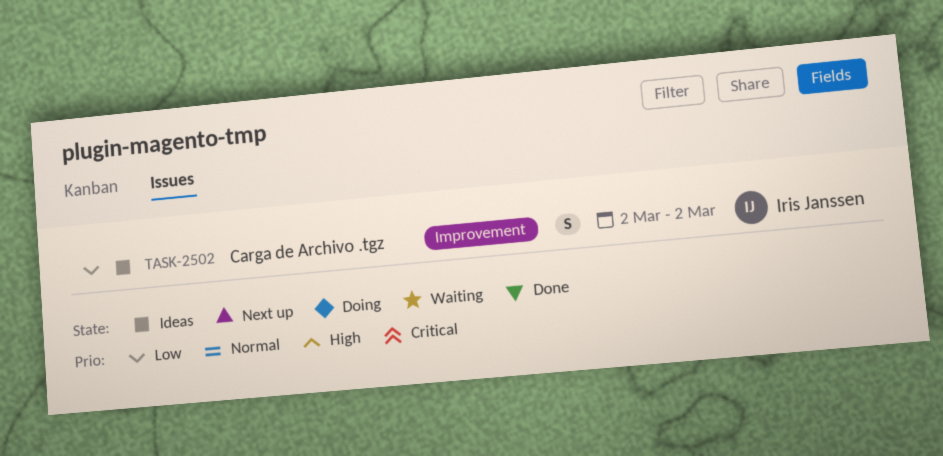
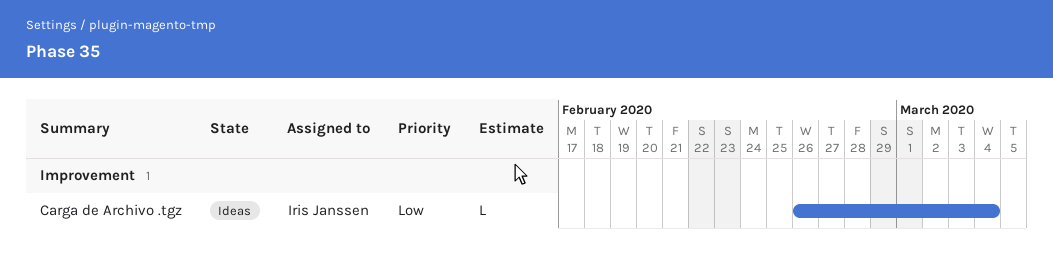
Carga de Archivo .tgz, estimate: S -> L
Carga de Archivo .tgz, start: Mar 2 -> Feb 26
Carga de Archivo .tgz, due: Mar 2 -> Mar 4

